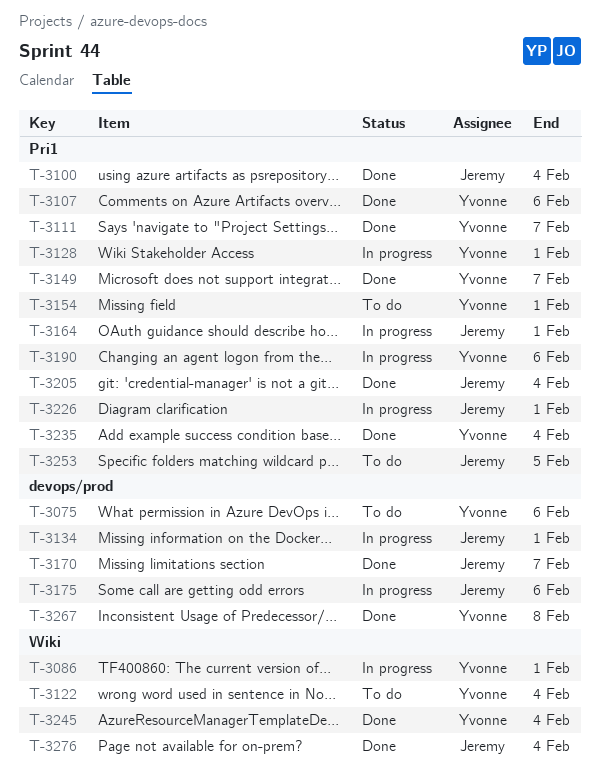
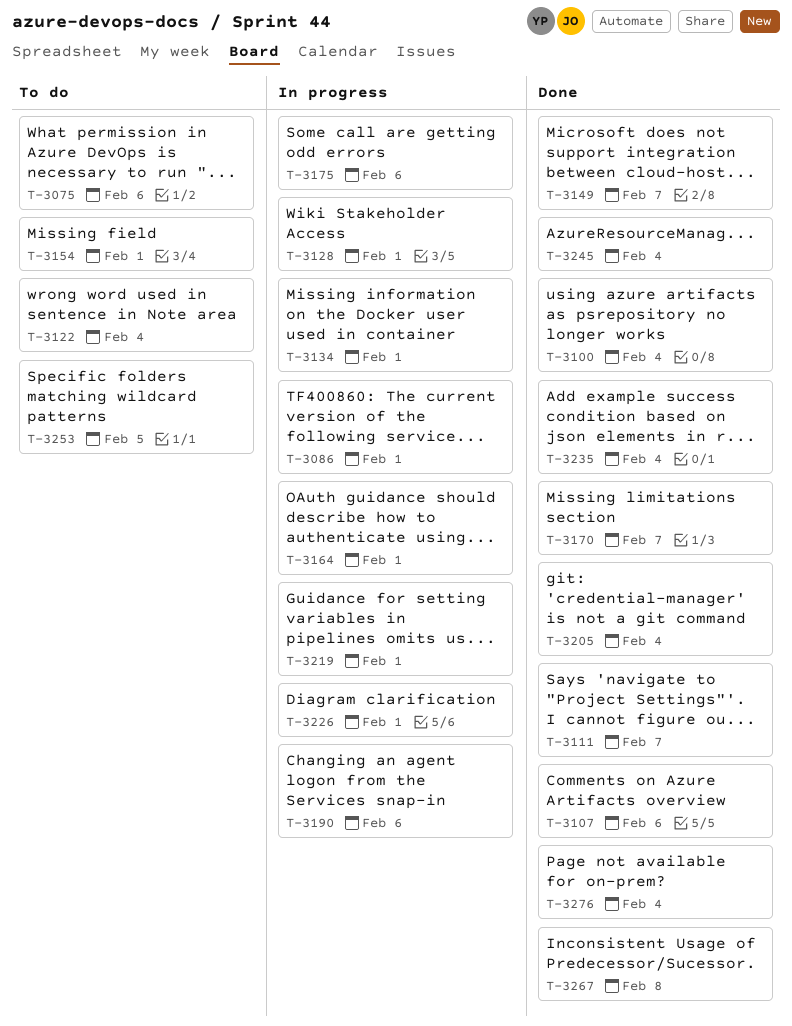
T-3219: none -> present

